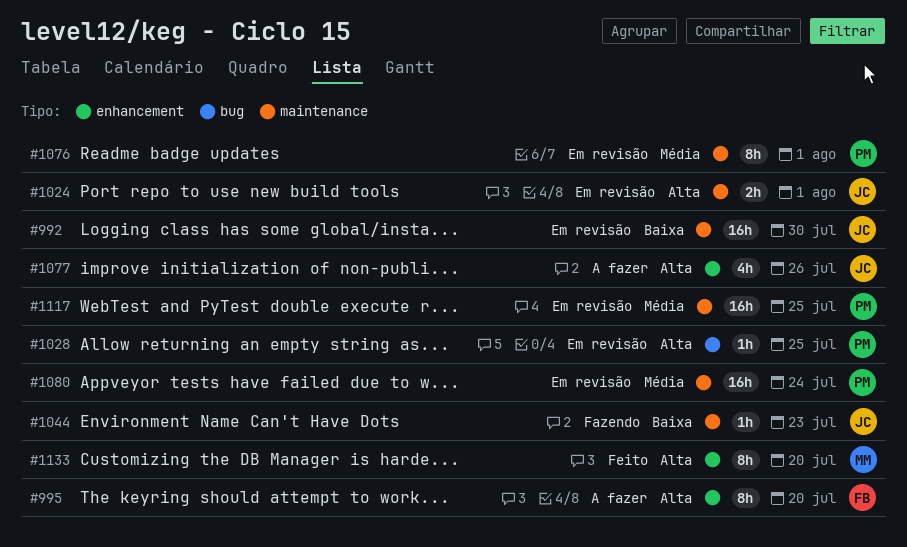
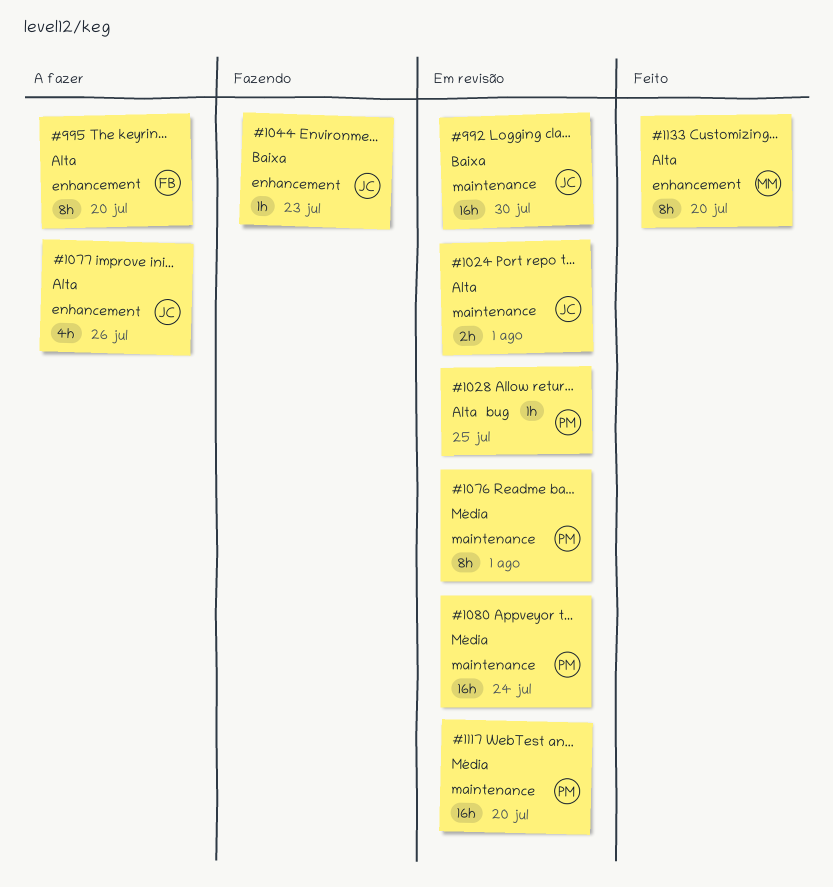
#1044, label: maintenance -> enhancement
#1117, due: Jul 25 -> Jul 20

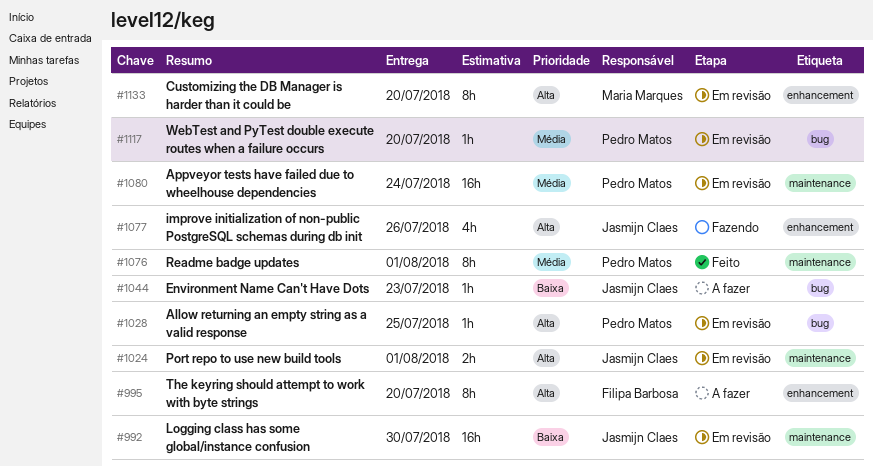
#1044, status: Fazendo -> A fazer
#1044, label: enhancement -> bug
#1076, status: Em revisão -> Feito
#1077, status: A fazer -> Fazendo
#1117, label: maintenance -> bug
#1117, estimate: 16h -> 1h
#1133, status: Feito -> Em revisão

